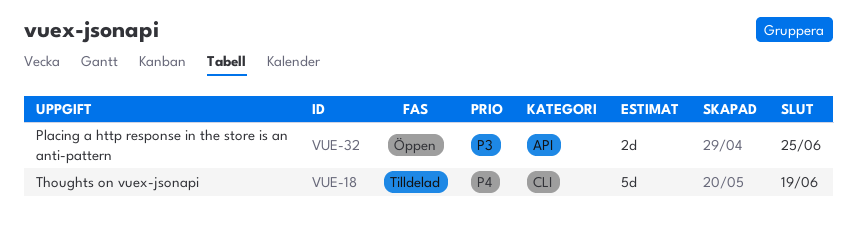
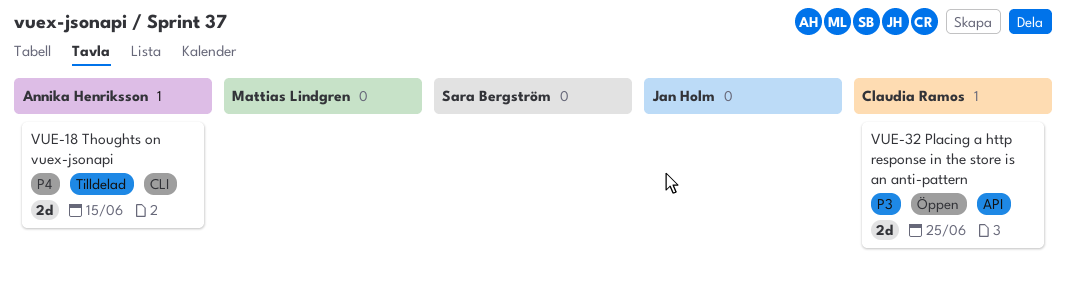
VUE-18, estimate: 5d -> 2d
VUE-18, due: Jun 19 -> Jun 15

